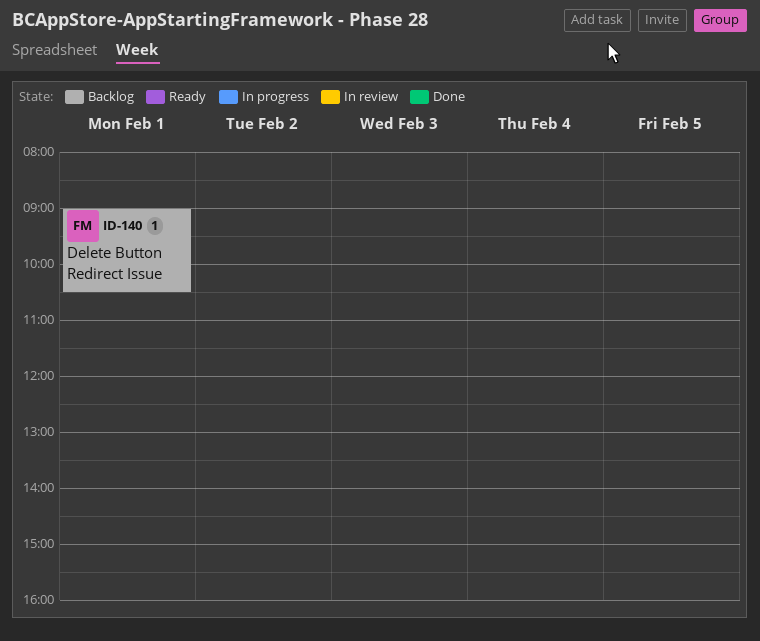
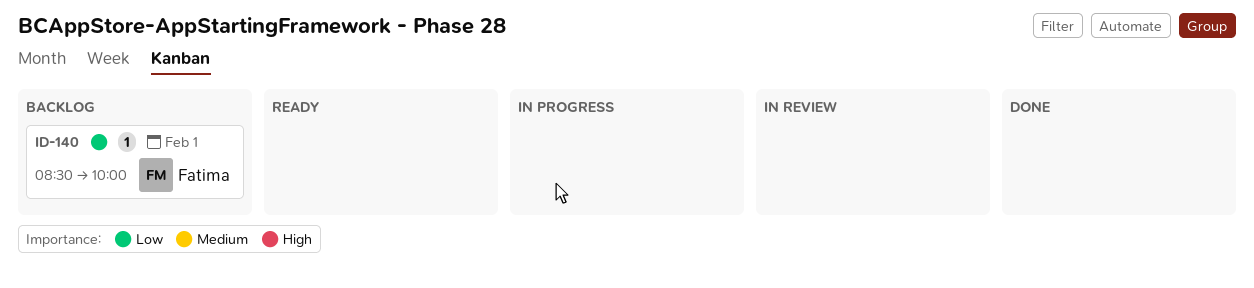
ID-140, begins: 09:00 -> 08:30
ID-140, ends: 10:30 -> 10:00

